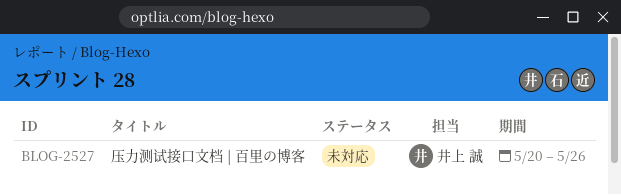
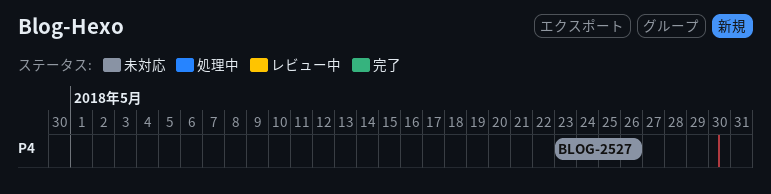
BLOG-2527, start: May 20 -> May 23

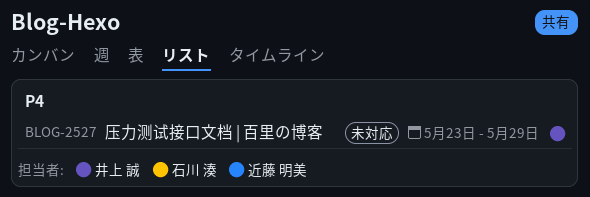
BLOG-2527, due: May 26 -> May 29

